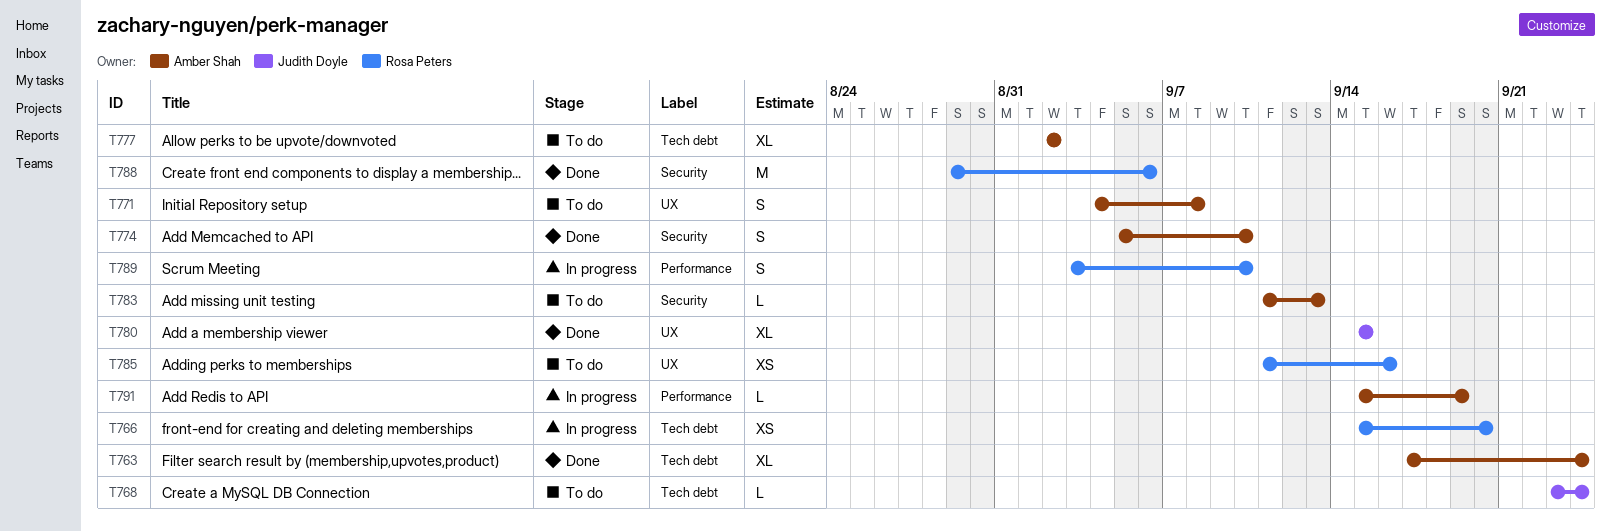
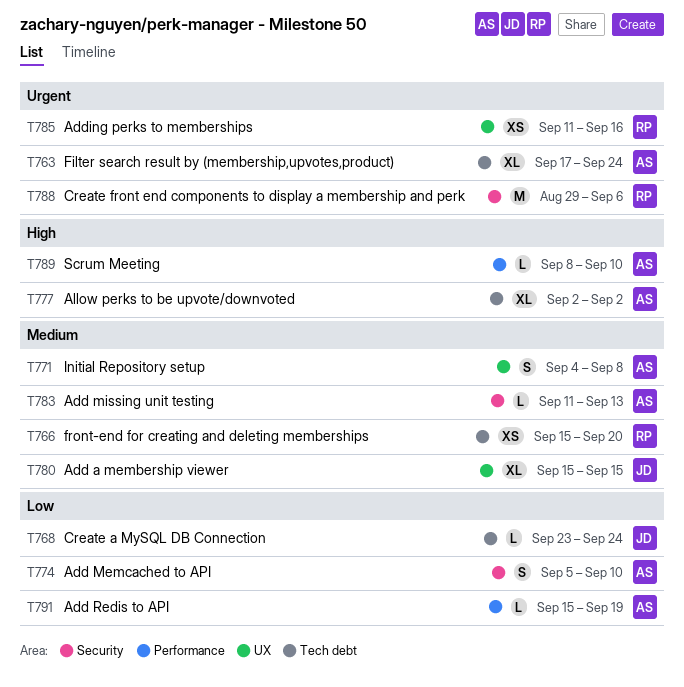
T789, owner: Rosa Peters -> Amber Shah
T789, estimate: S -> L
T789, start: Sep 3 -> Sep 8

